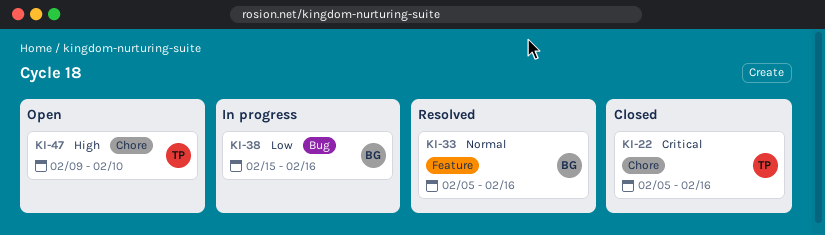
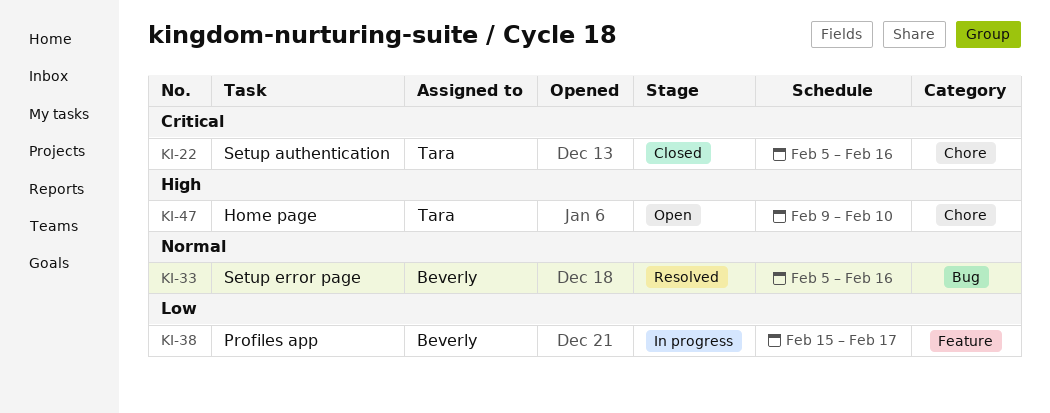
KI-33, label: Feature -> Bug
KI-38, label: Bug -> Feature
KI-38, due: Feb 16 -> Feb 17

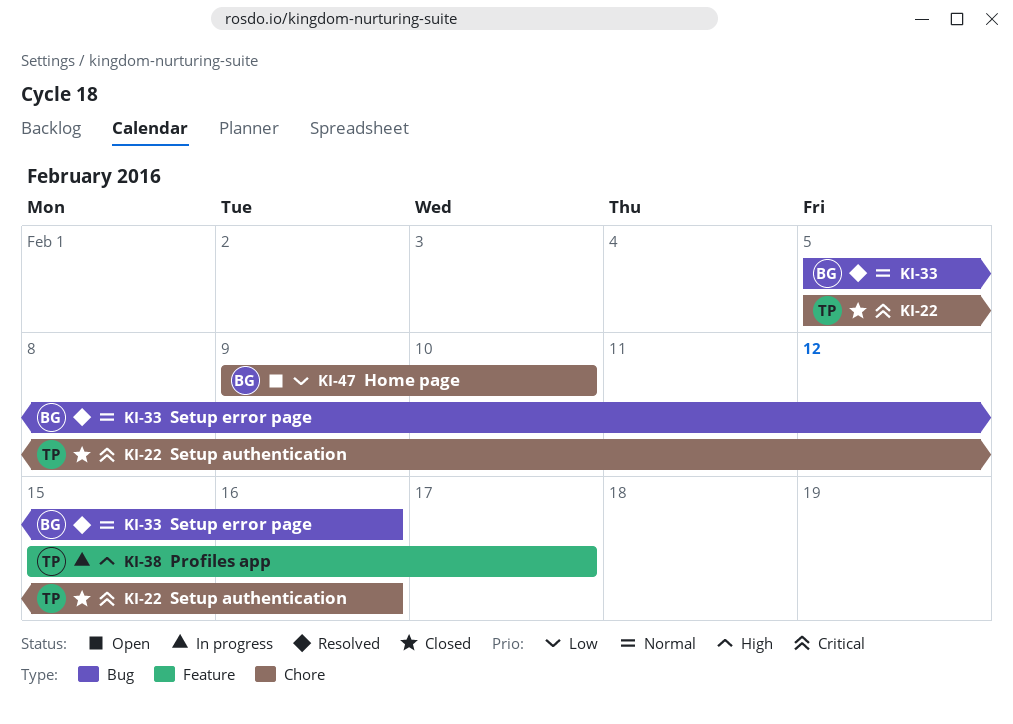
KI-38, owner: Beverly -> Tara
KI-38, priority: Low -> High
KI-47, owner: Tara -> Beverly
KI-47, priority: High -> Low

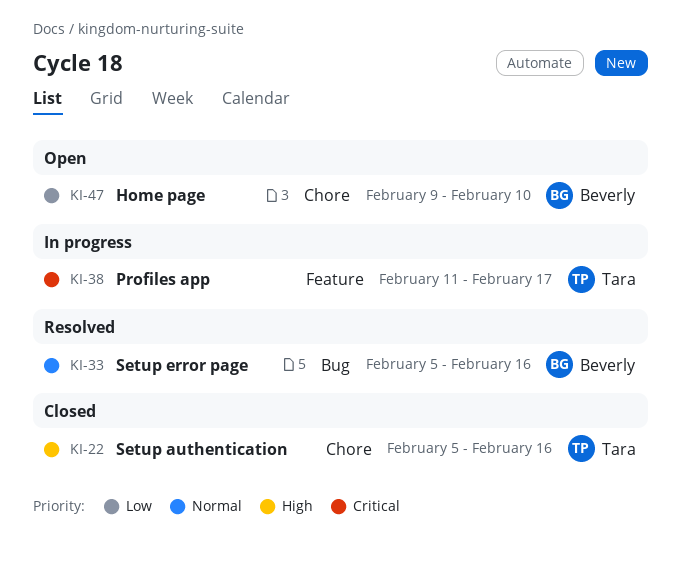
KI-22, priority: Critical -> High
KI-38, priority: High -> Critical
KI-38, start: Feb 15 -> Feb 11

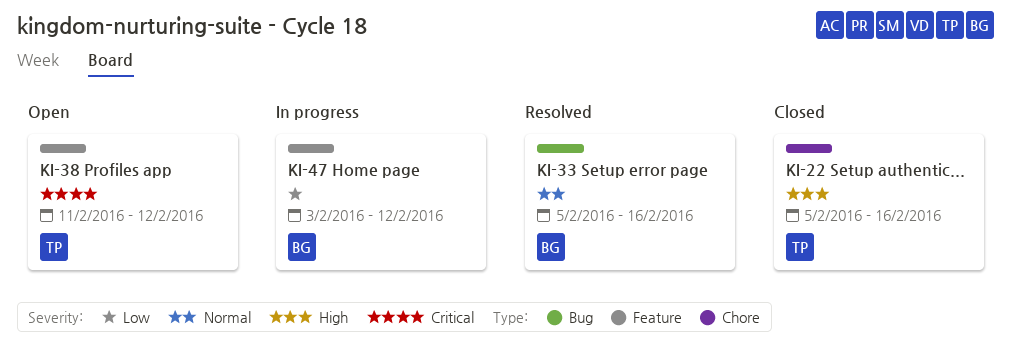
KI-38, status: In progress -> Open
KI-38, due: Feb 17 -> Feb 12
KI-47, status: Open -> In progress
KI-47, label: Chore -> Feature
KI-47, start: Feb 9 -> Feb 3
KI-47, due: Feb 10 -> Feb 12

